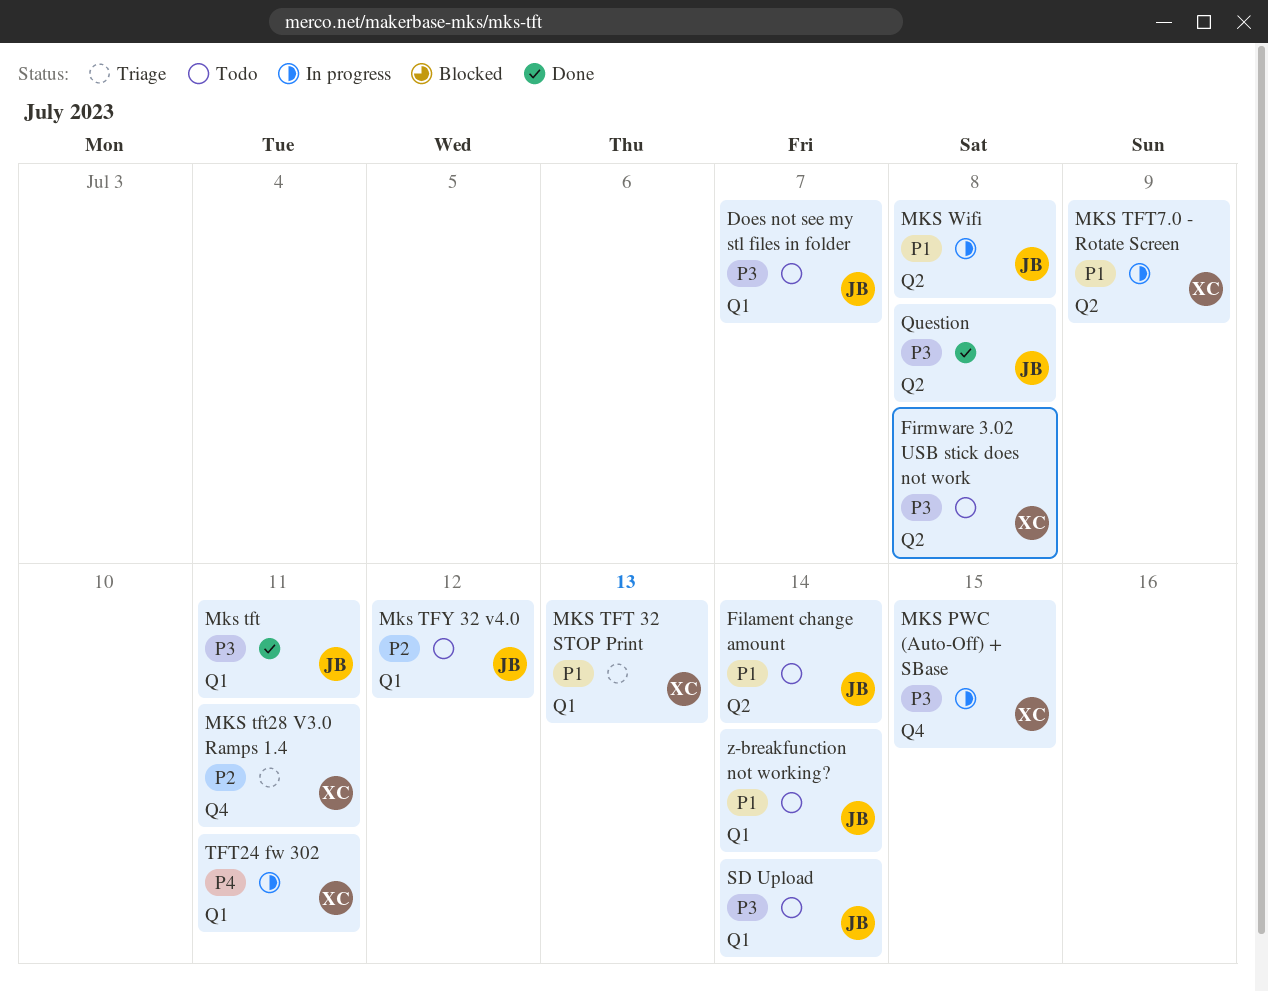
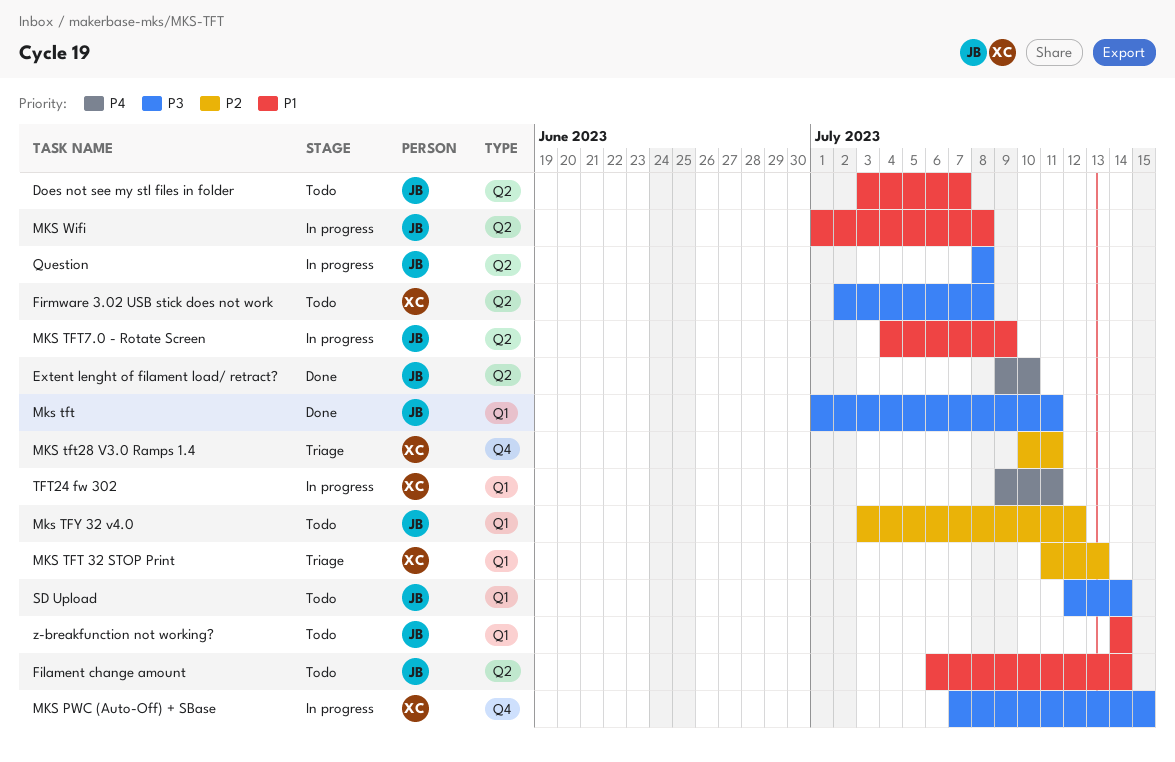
Does not see my stl files in folder, priority: P3 -> P1
Does not see my stl files in folder, label: Q1 -> Q2
Extent lenght of filament load/ retract?: none -> present
MKS TFT 32 STOP Print, priority: P1 -> P2
MKS TFT7.0 - Rotate Screen, owner: XC -> JB
Question, status: Done -> In progress

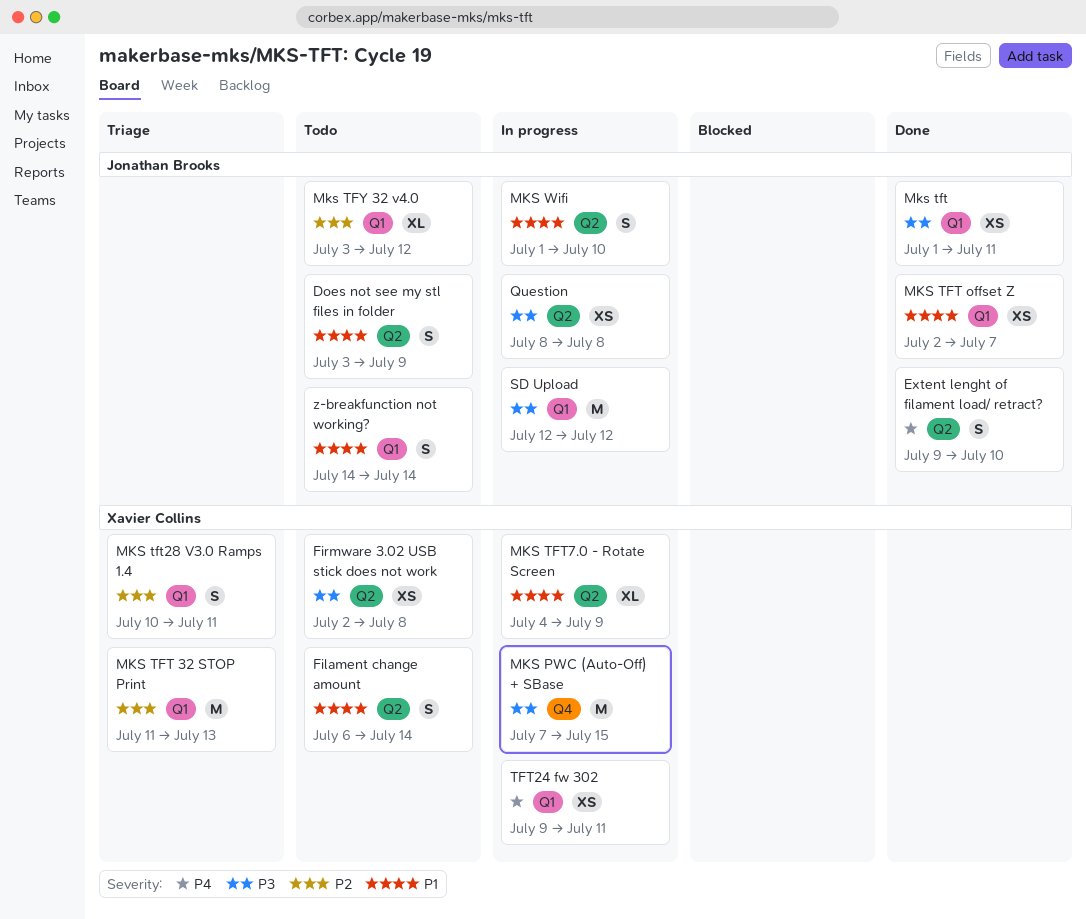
Does not see my stl files in folder, due: Jul 7 -> Jul 9
Filament change amount, owner: Jonathan Brooks -> Xavier Collins
MKS TFT offset Z: none -> present
MKS tft28 V3.0 Ramps 1.4, label: Q4 -> Q1
MKS TFT7.0 - Rotate Screen, owner: Jonathan Brooks -> Xavier Collins
MKS Wifi, due: Jul 8 -> Jul 10
SD Upload, status: Todo -> In progress
SD Upload, due: Jul 14 -> Jul 12

